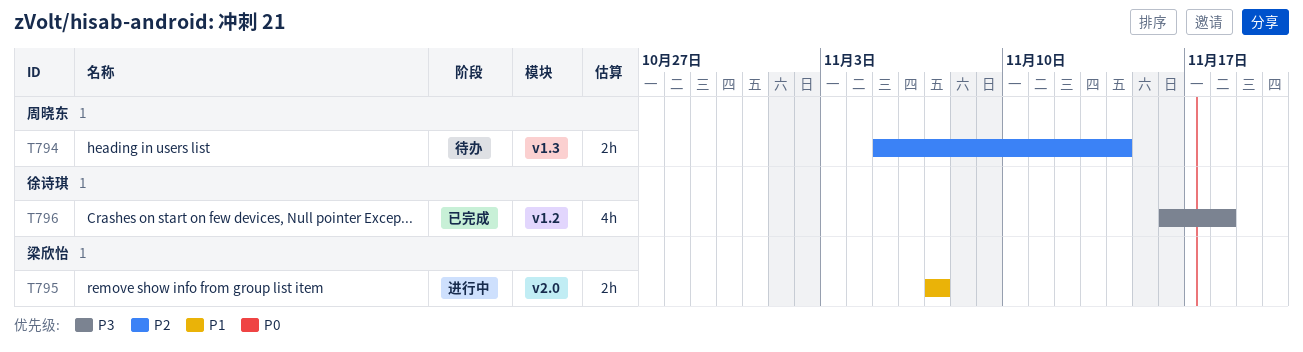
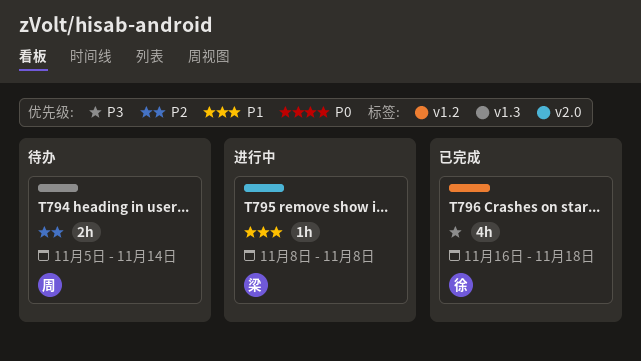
T795, estimate: 2h -> 1h
T795, start: Nov 7 -> Nov 8
T795, due: Nov 7 -> Nov 8

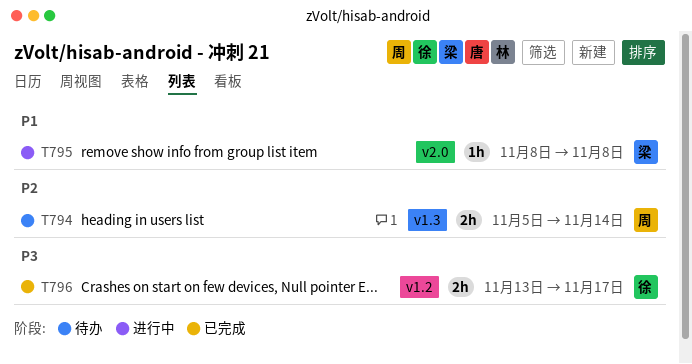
T796, estimate: 4h -> 2h
T796, start: Nov 16 -> Nov 13
T796, due: Nov 18 -> Nov 17

